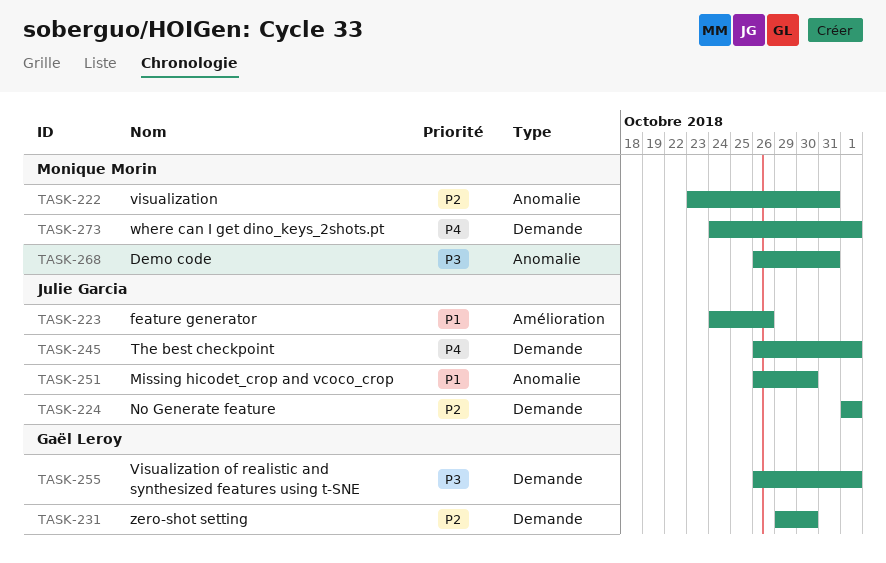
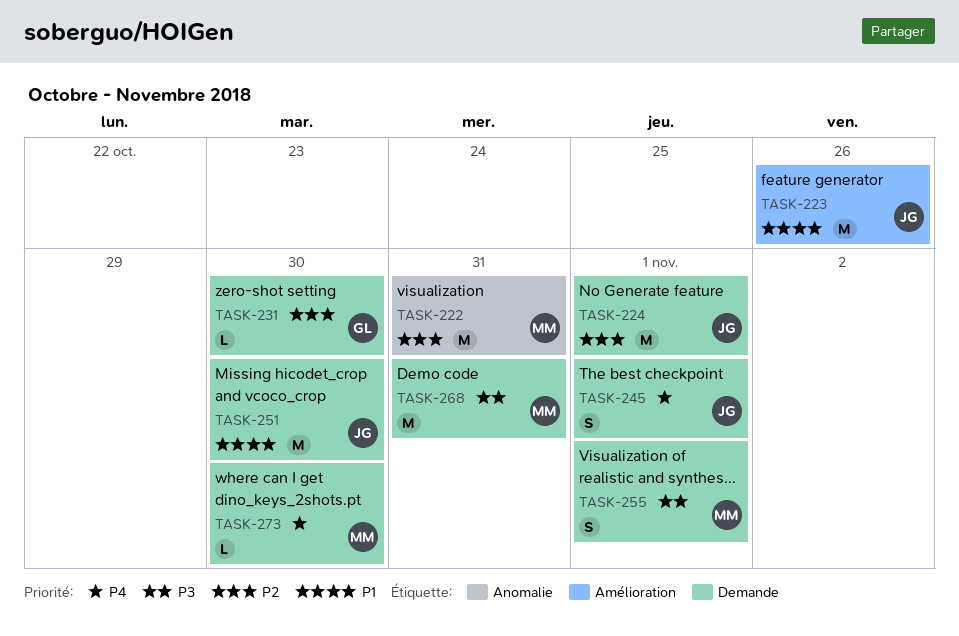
TASK-251, label: Anomalie -> Demande
TASK-255, owner: Gaël Leroy -> Monique Morin
TASK-268, label: Anomalie -> Demande
TASK-273, due: Nov 1 -> Oct 30

